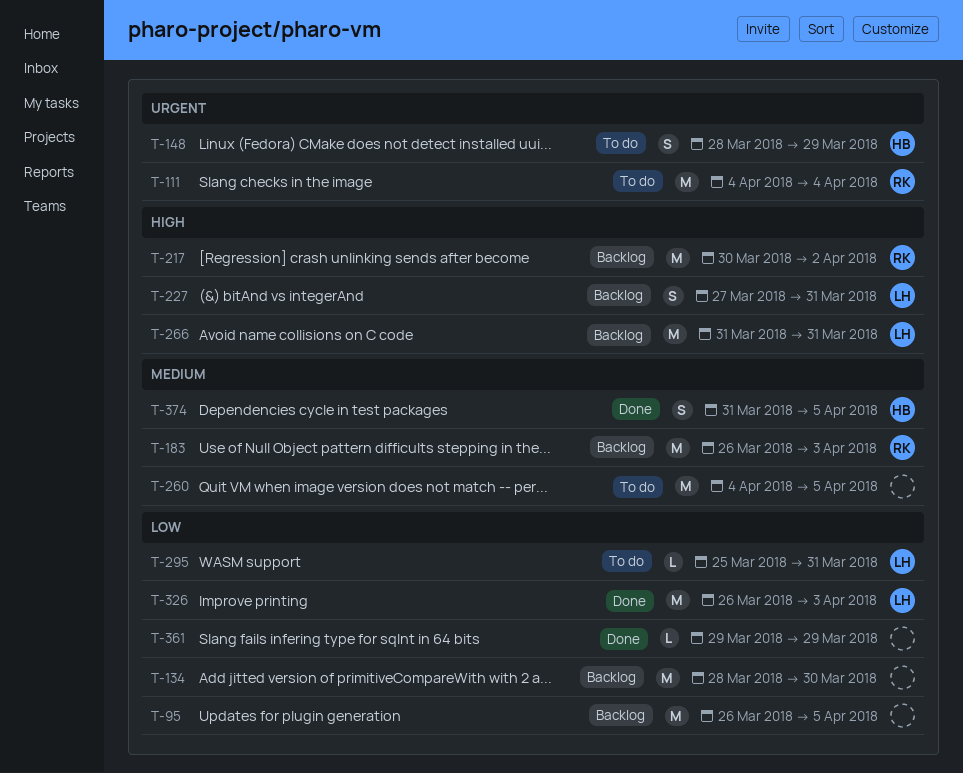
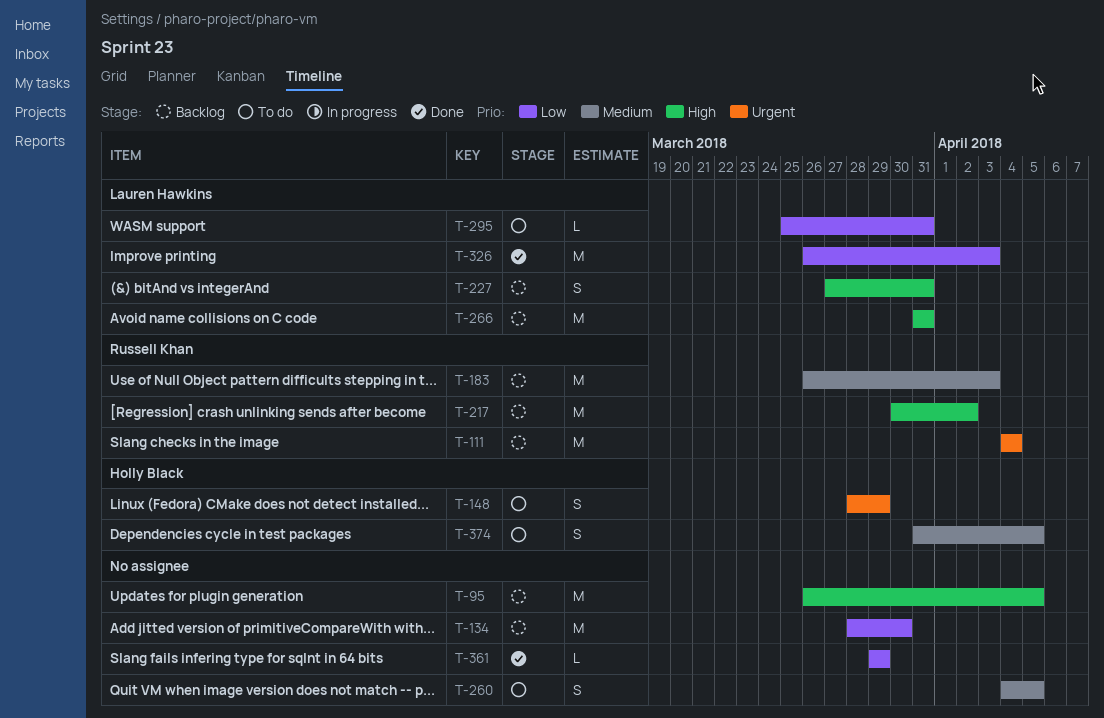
T-95, priority: Low -> High
T-111, status: To do -> Backlog
T-260, estimate: M -> S
T-374, status: Done -> To do

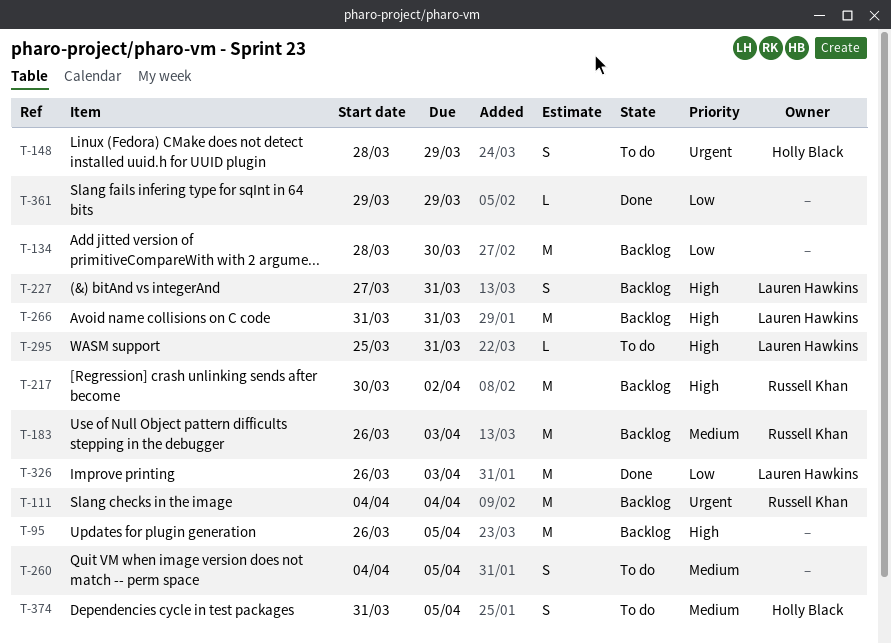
T-295, priority: Low -> High

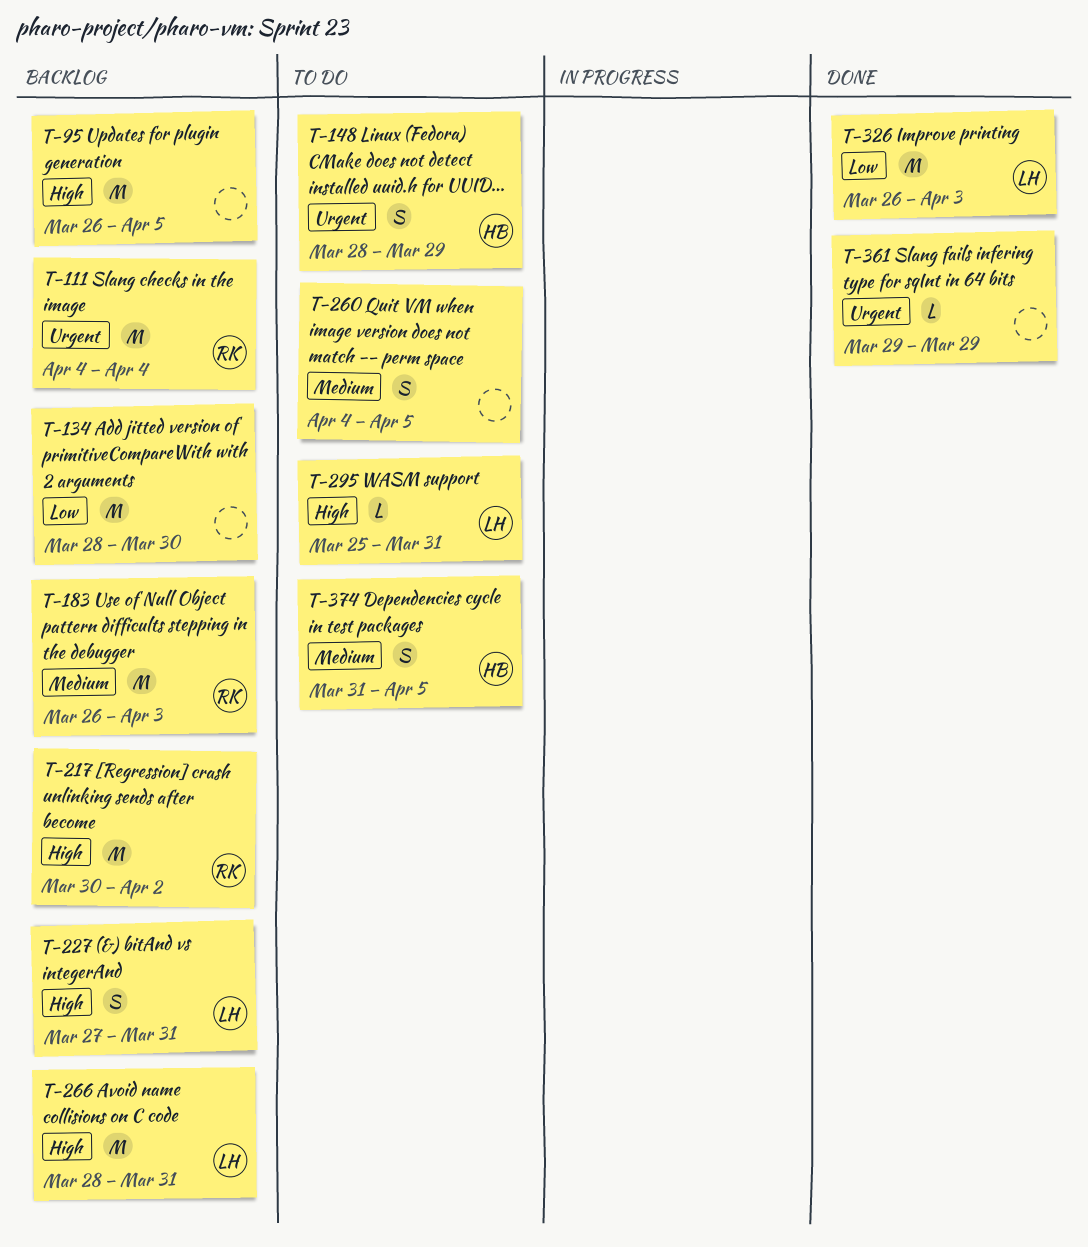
T-266, start: Mar 31 -> Mar 28
T-361, priority: Low -> Urgent

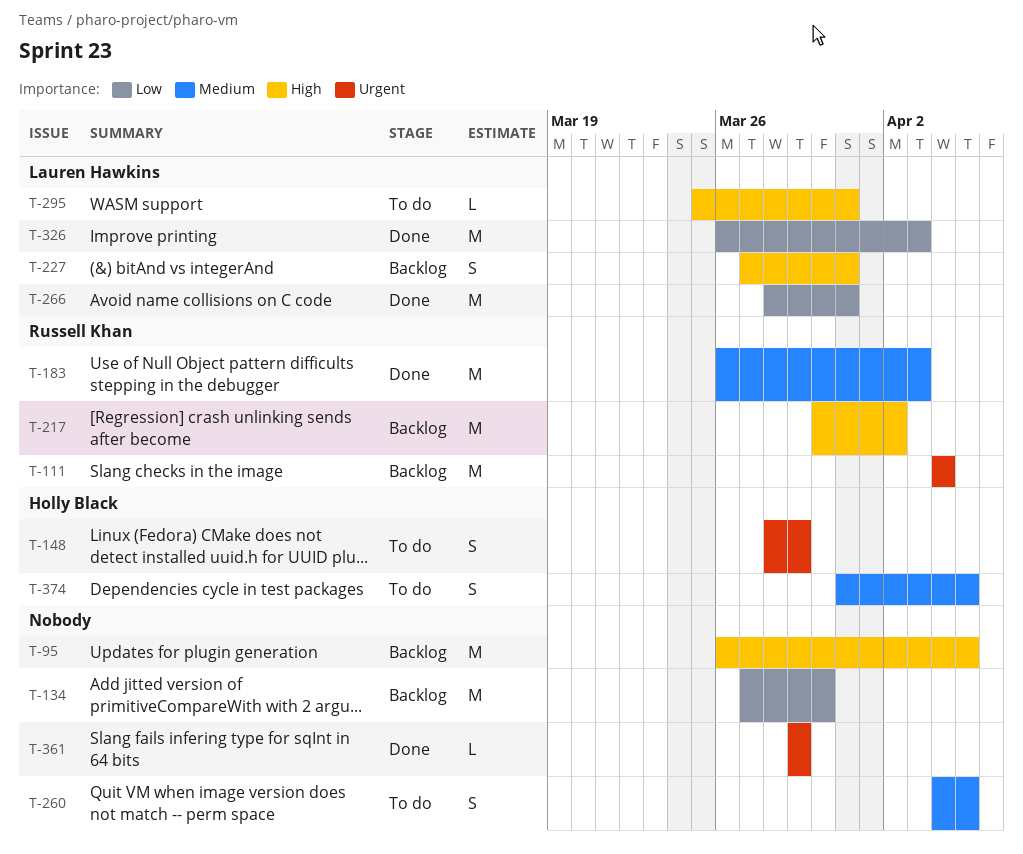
T-134, start: Mar 28 -> Mar 27
T-183, status: Backlog -> Done
T-266, status: Backlog -> Done
T-266, priority: High -> Low

